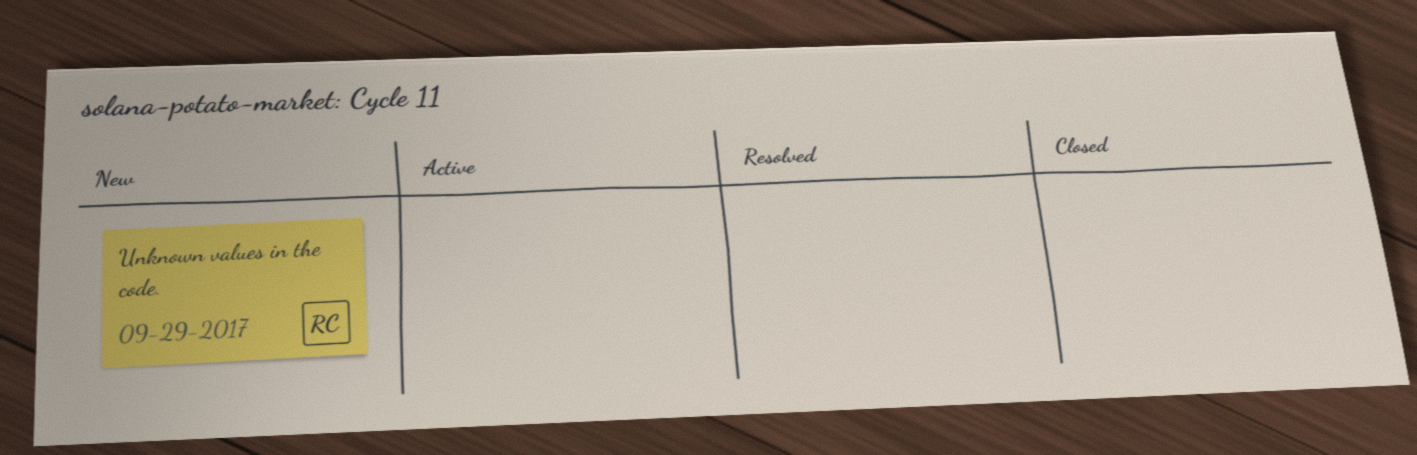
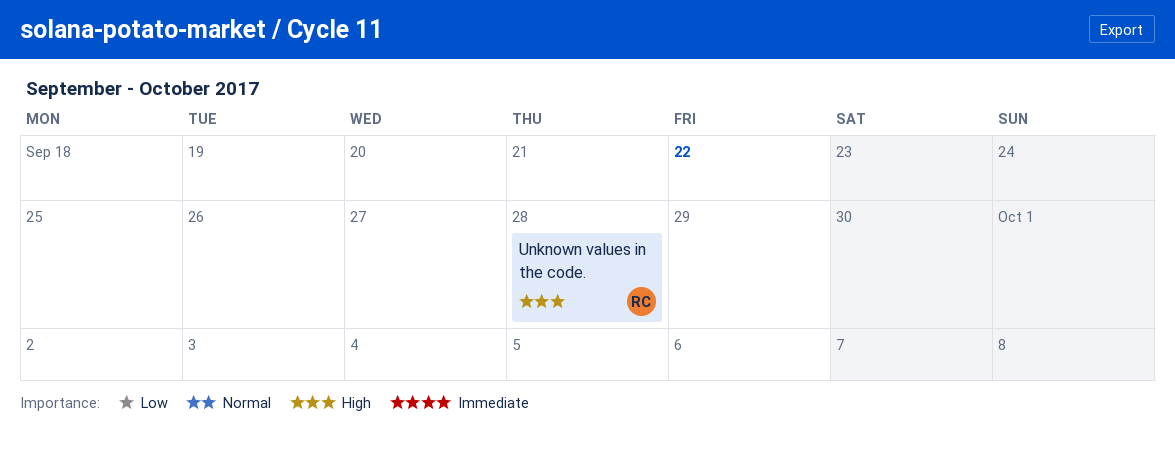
Unknown values in the code., due: Sep 29 -> Sep 28

